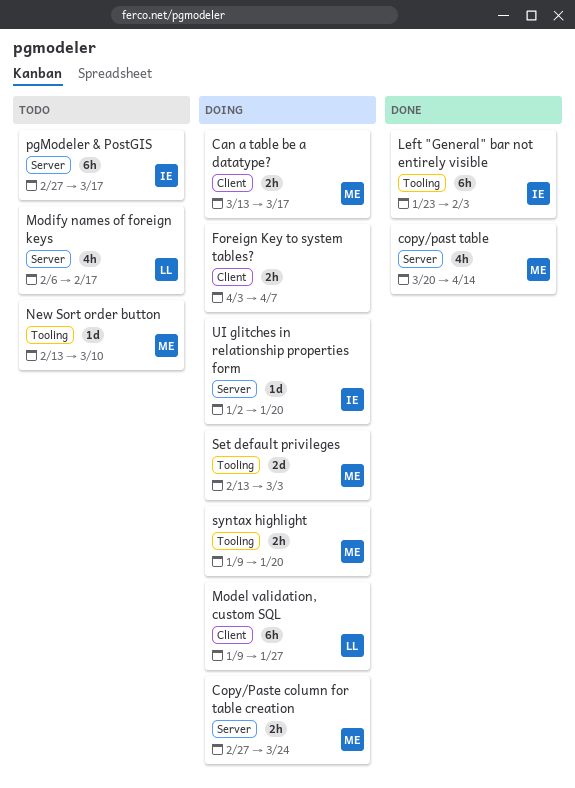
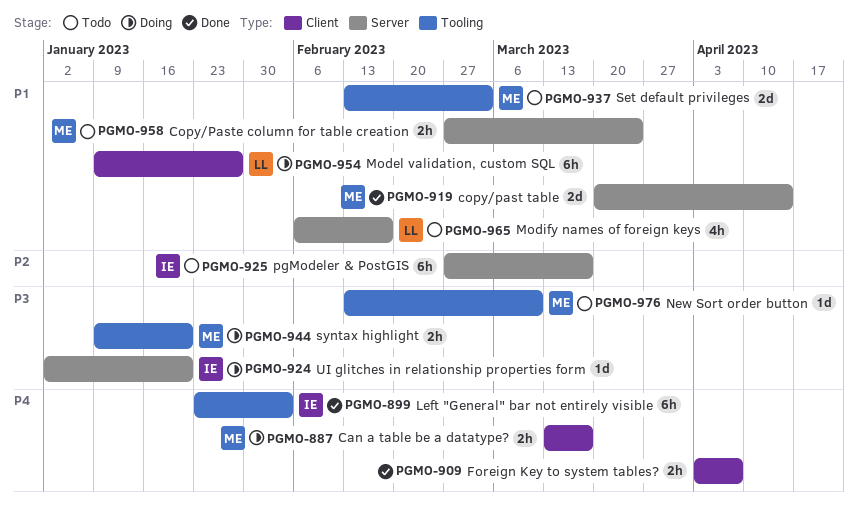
copy/past table, estimate: 4h -> 2d
Copy/Paste column for table creation, status: Doing -> Todo
Foreign Key to system tables?, status: Doing -> Done
Set default privileges, status: Doing -> Todo

